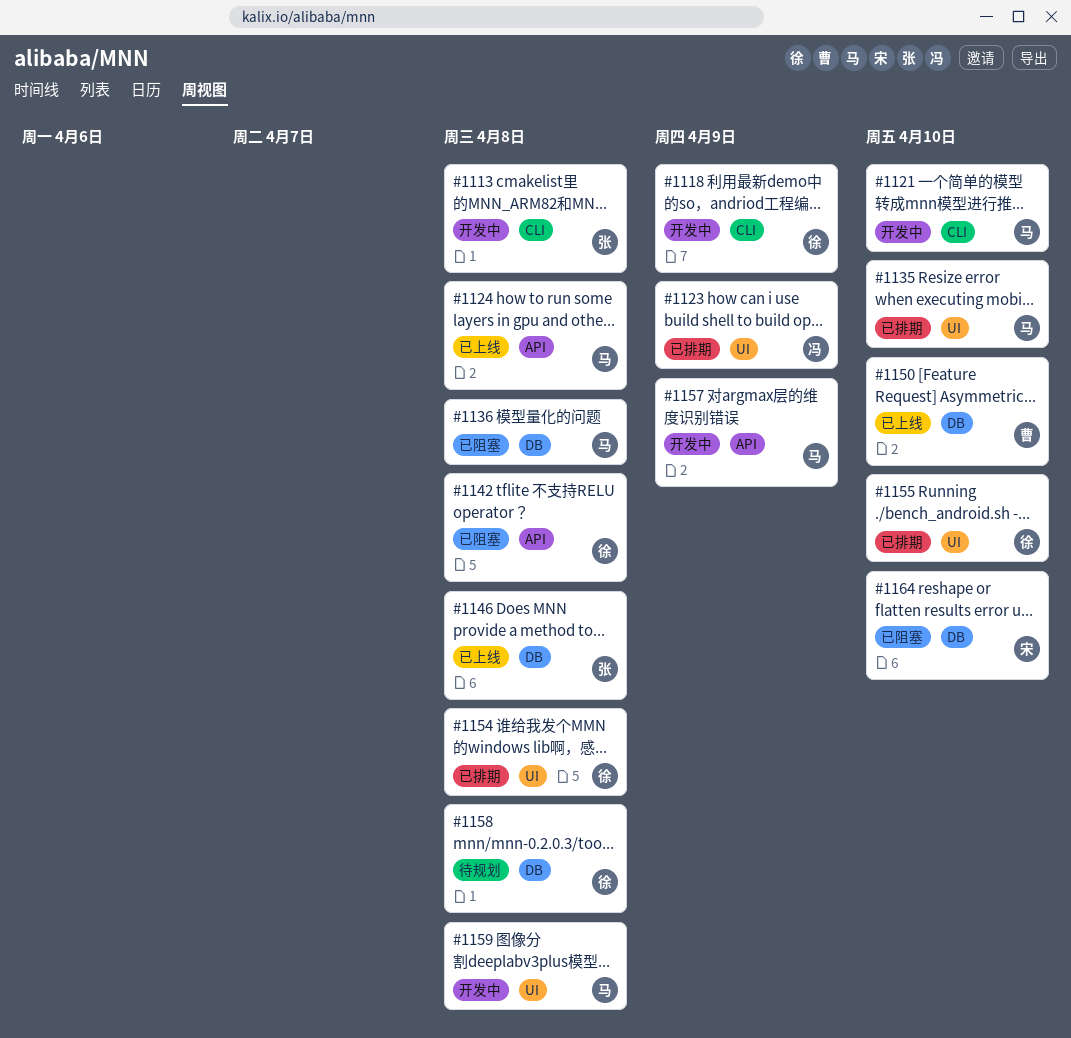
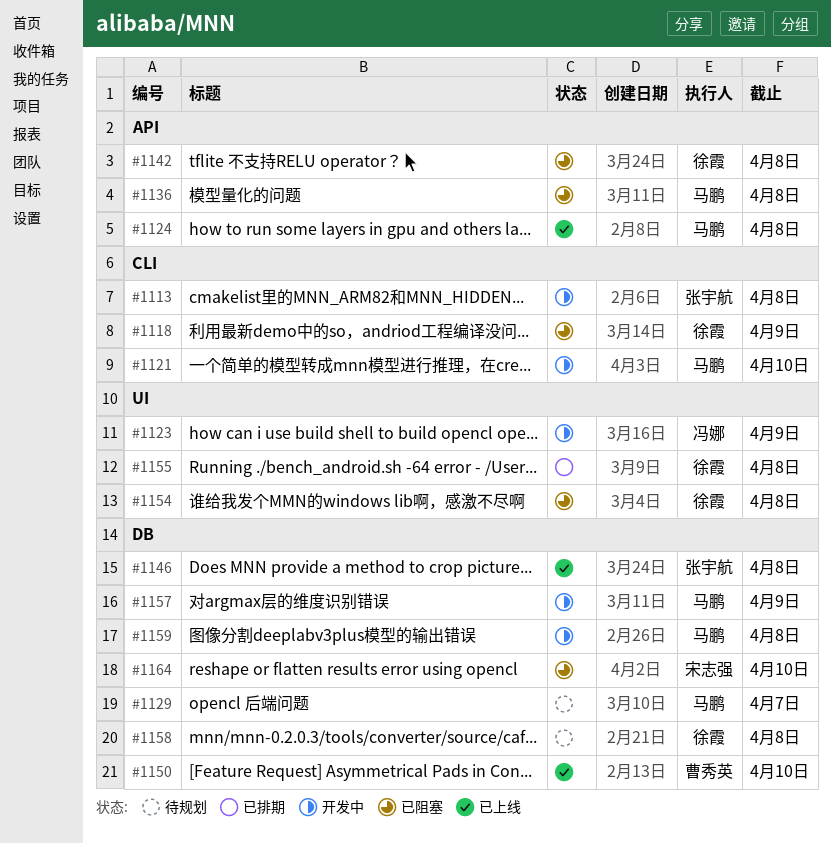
#1118, status: 开发中 -> 已阻塞
#1123, status: 已排期 -> 开发中
#1129: none -> present
#1135: present -> none
#1136, label: DB -> API
#1154, status: 已排期 -> 已阻塞
#1155, due: Apr 10 -> Apr 8
#1157, label: API -> DB
#1159, label: UI -> DB

